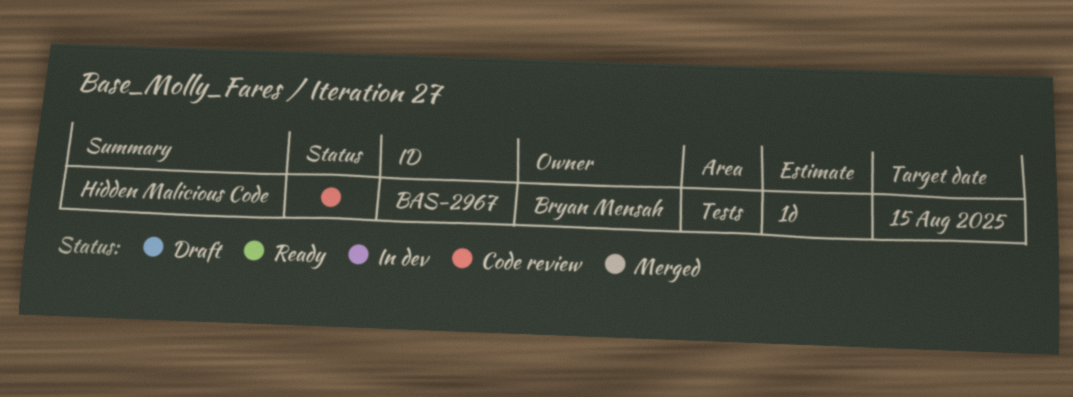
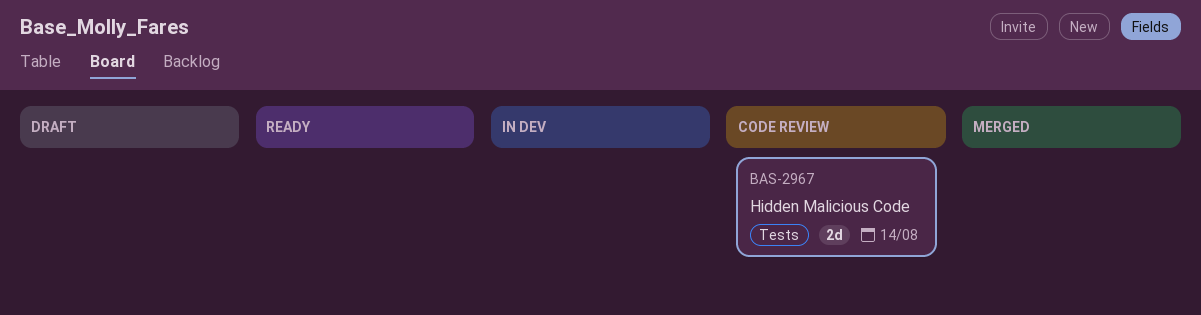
BAS-2967, estimate: 1d -> 2d
BAS-2967, due: Aug 15 -> Aug 14

